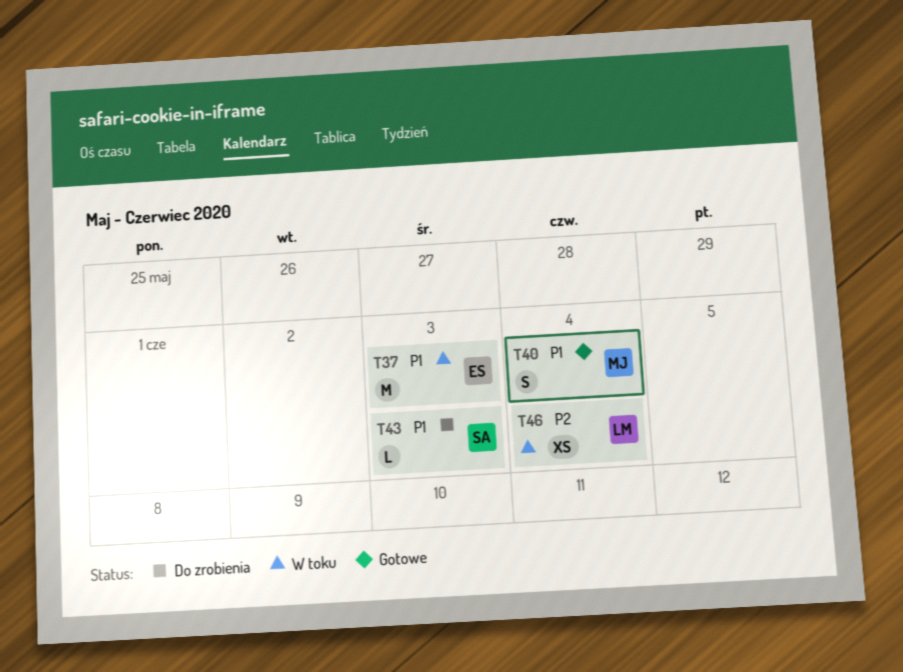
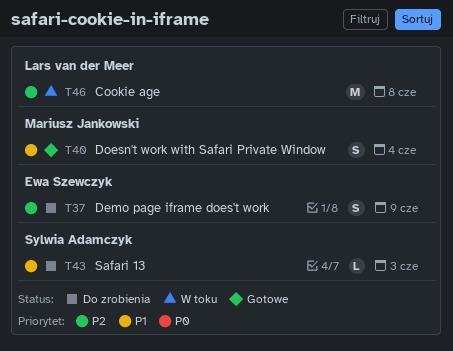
T37, status: W toku -> Do zrobienia
T37, priority: P1 -> P2
T37, estimate: M -> S
T37, due: Jun 3 -> Jun 9
T46, estimate: XS -> M
T46, due: Jun 4 -> Jun 8

